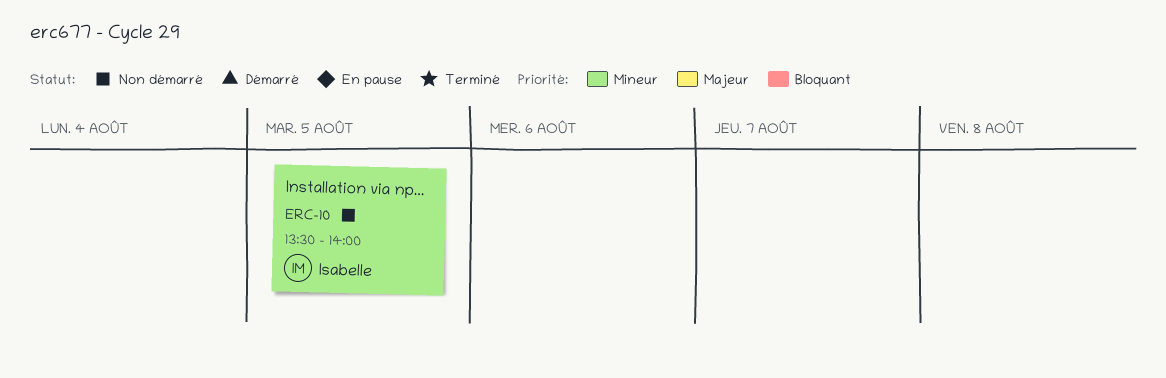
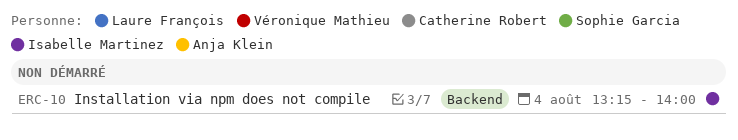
ERC-10, day: Aug 5 -> Aug 4
ERC-10, begins: 13:30 -> 13:15

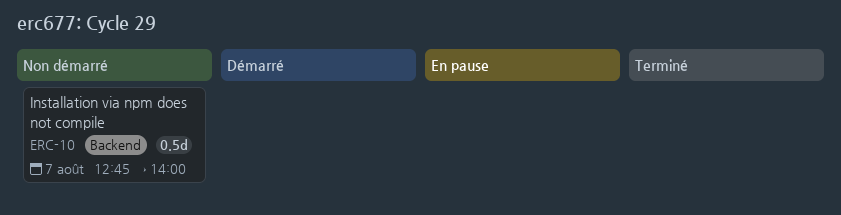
ERC-10, day: Aug 4 -> Aug 7
ERC-10, begins: 13:15 -> 12:45

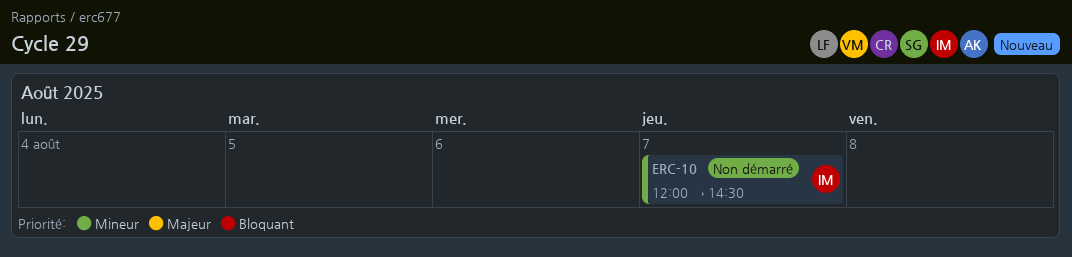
ERC-10, begins: 12:45 -> 12:00
ERC-10, ends: 14:00 -> 14:30

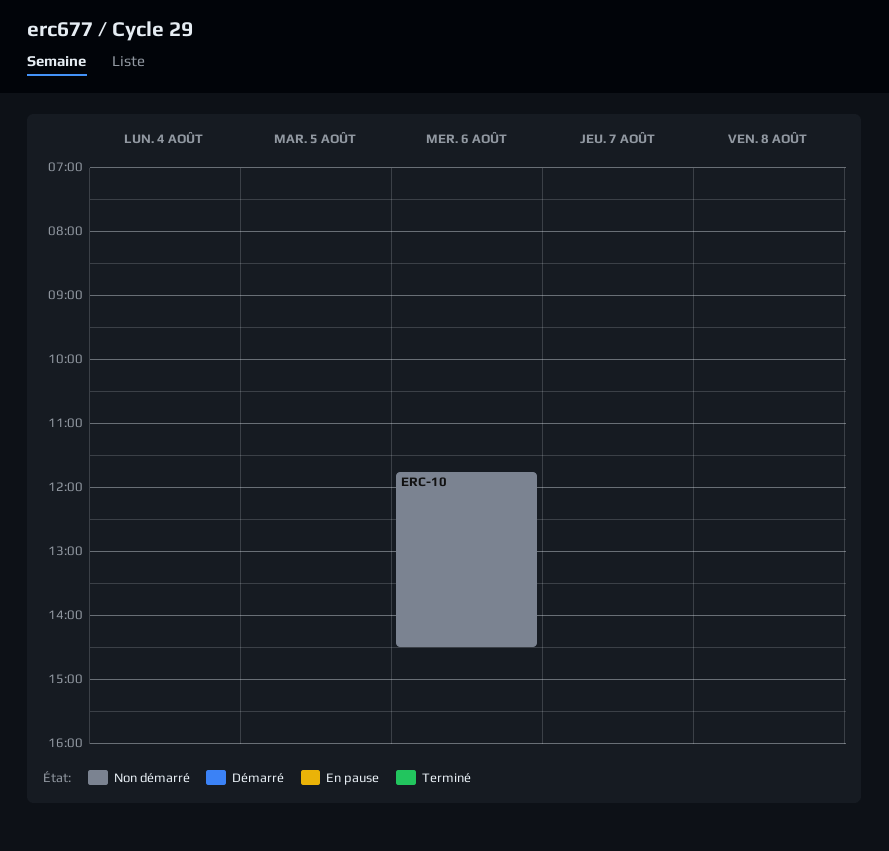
ERC-10, day: Aug 7 -> Aug 6
ERC-10, begins: 12:00 -> 11:45

